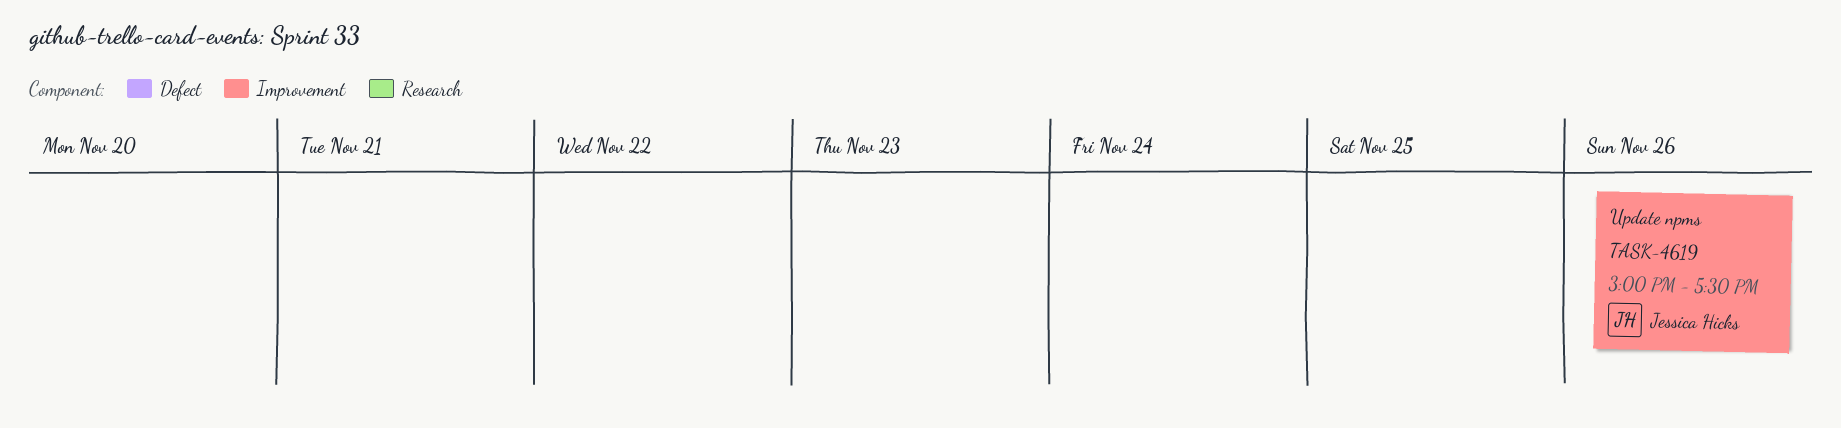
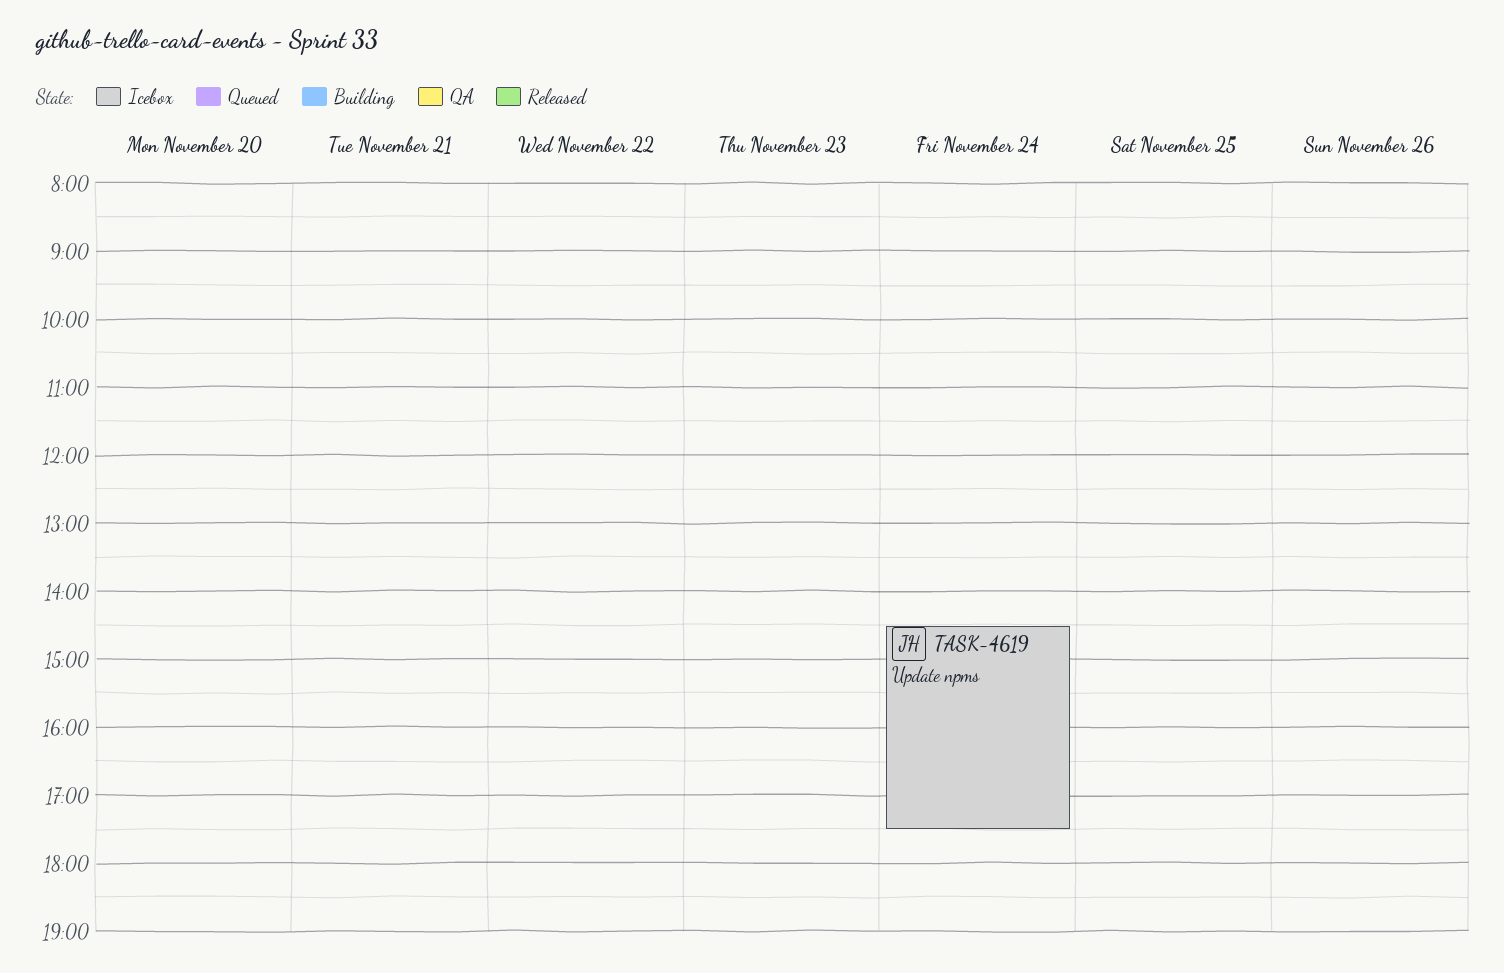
TASK-4619, day: Nov 26 -> Nov 24
TASK-4619, begins: 15:00 -> 14:30

